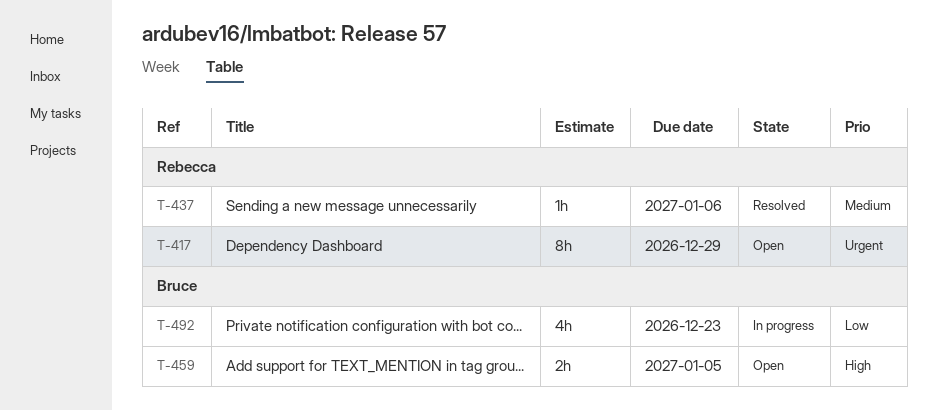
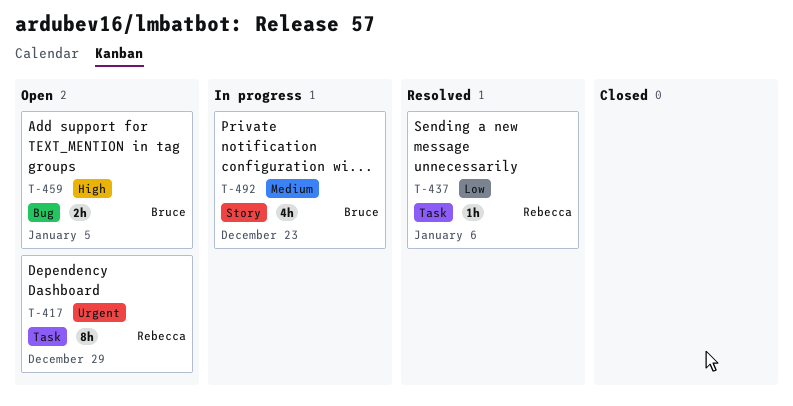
T-437, priority: Medium -> Low
T-492, priority: Low -> Medium

